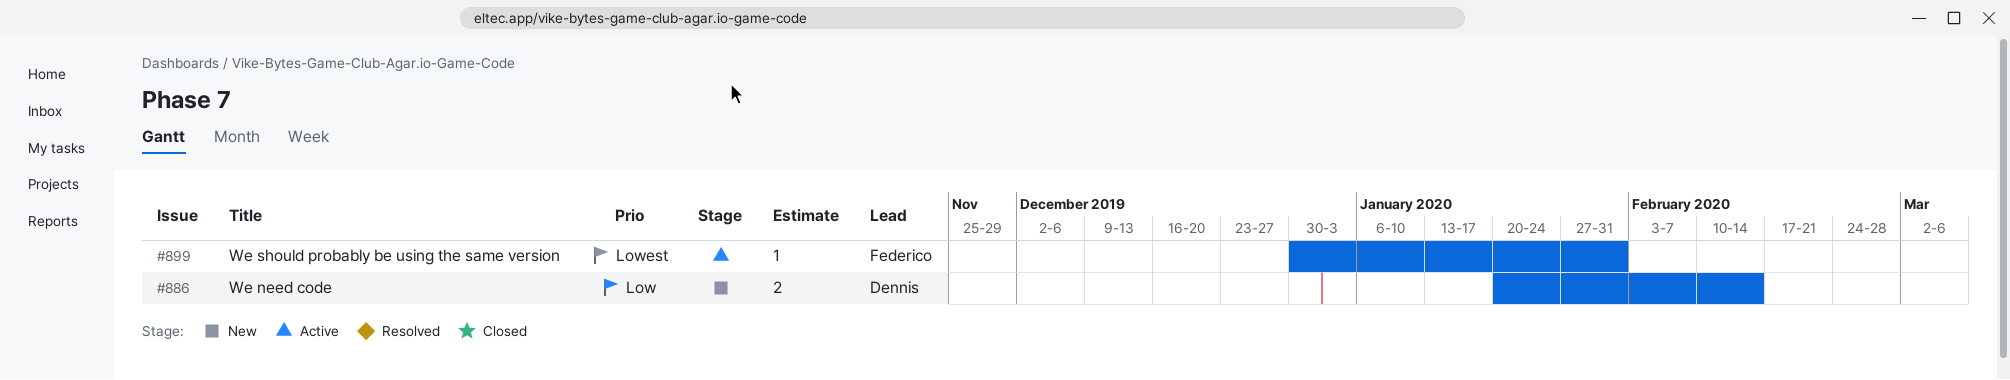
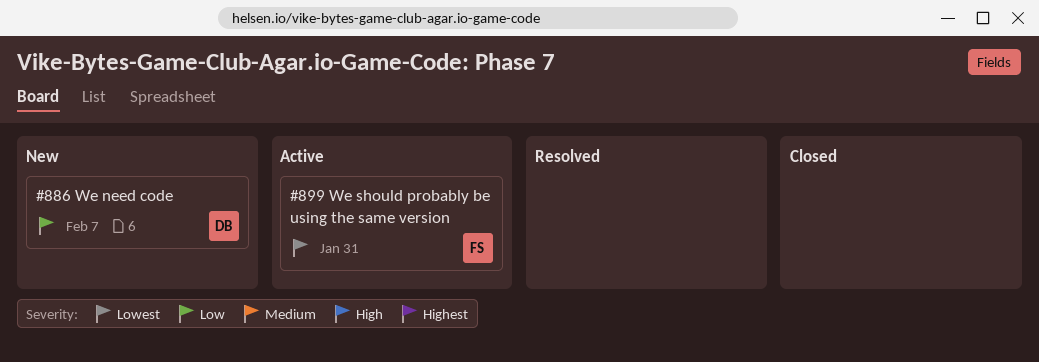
#886, due: Feb 14 -> Feb 7

